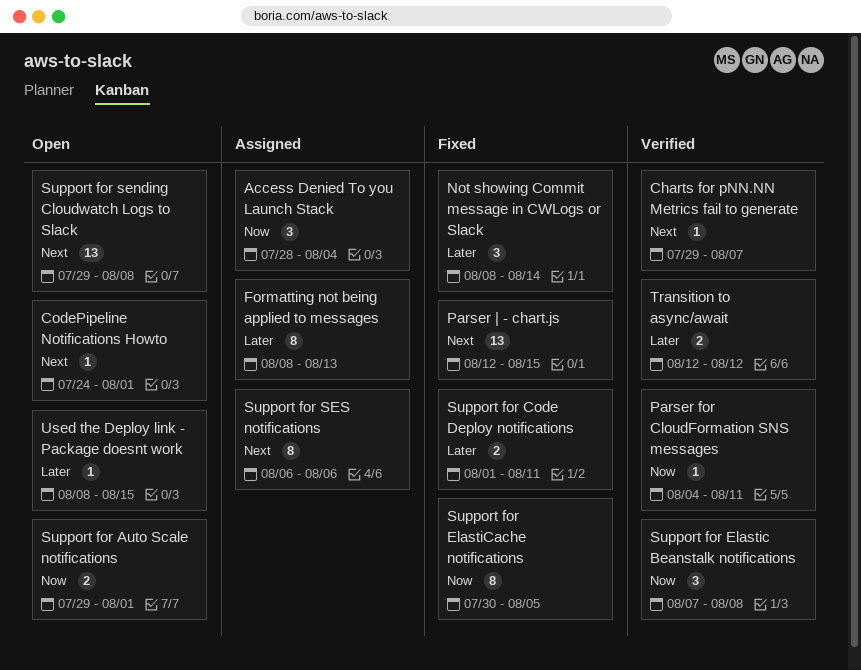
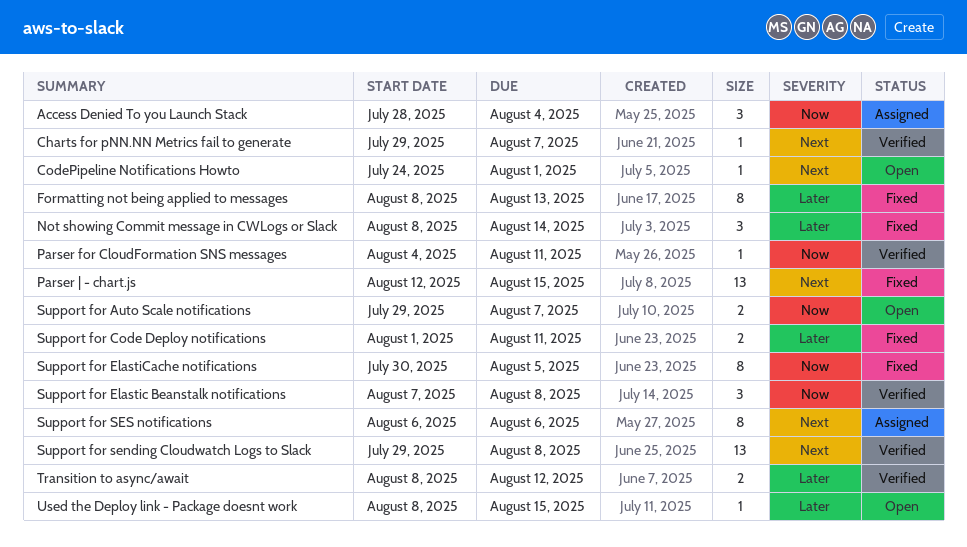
Formatting not being applied to messages, status: Assigned -> Fixed
Support for Auto Scale notifications, due: Aug 1 -> Aug 7
Support for sending Cloudwatch Logs to Slack, status: Open -> Verified
Transition to async/await, start: Aug 12 -> Aug 8

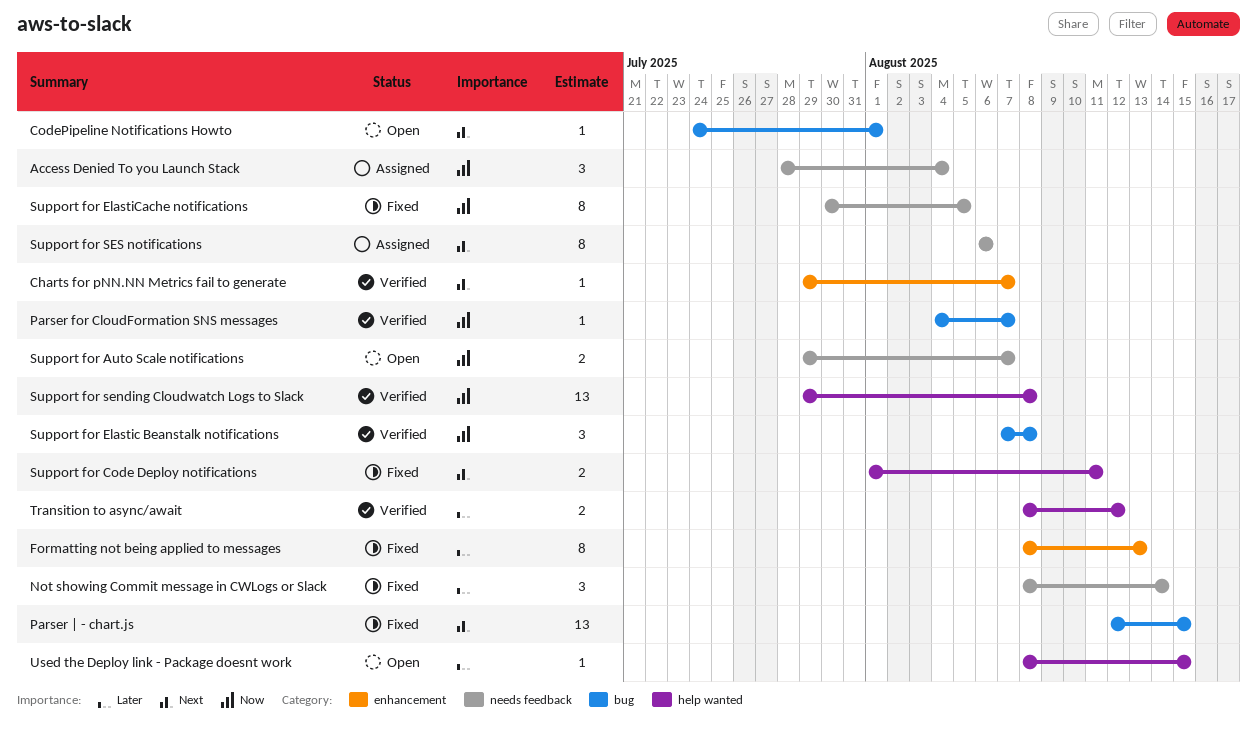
Parser for CloudFormation SNS messages, due: Aug 11 -> Aug 7
Support for Code Deploy notifications, priority: Later -> Next
Support for sending Cloudwatch Logs to Slack, priority: Next -> Now

